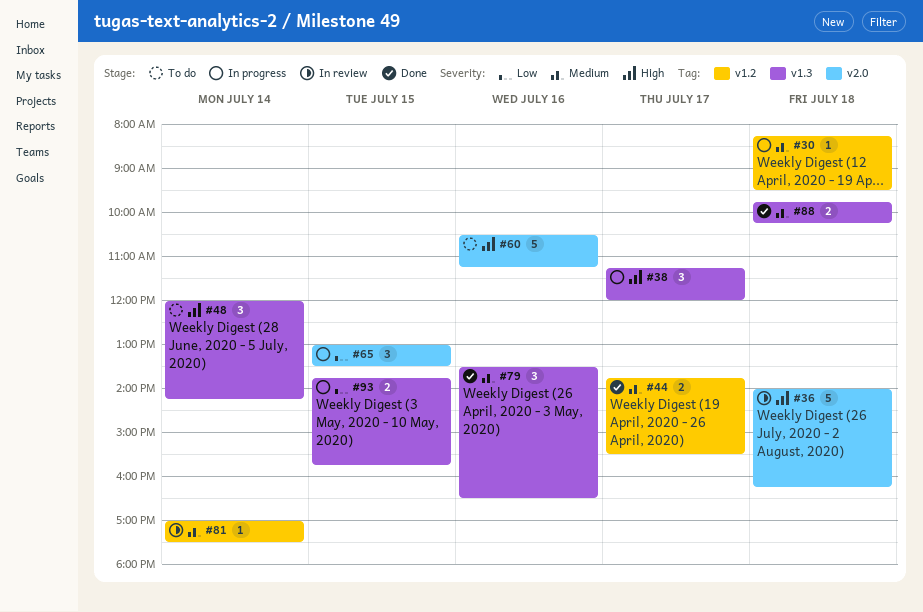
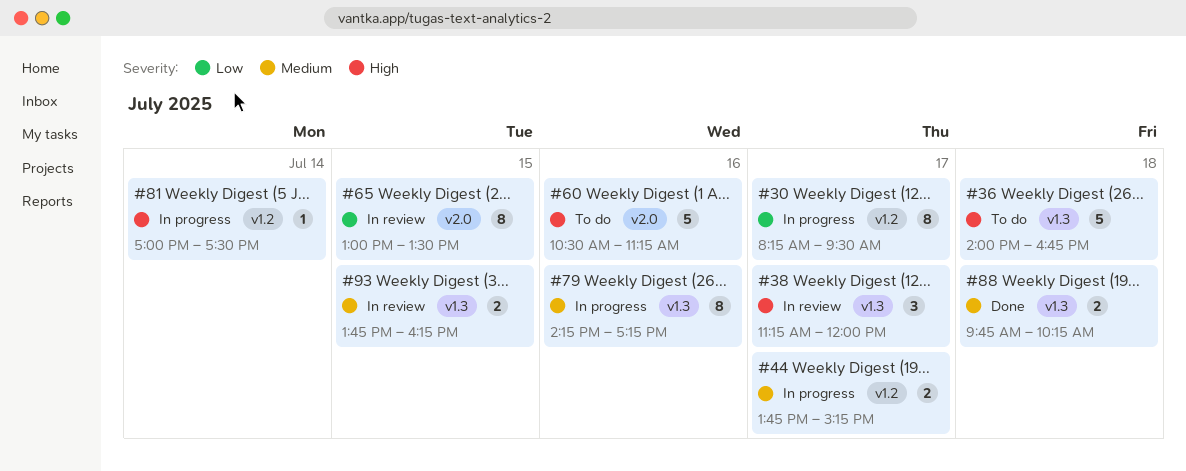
#30, priority: Medium -> Low
#30, estimate: 1 -> 8
#30, day: Jul 18 -> Jul 17
#36, status: In review -> To do
#36, label: v2.0 -> v1.3
#36, ends: 16:15 -> 16:45
#38, status: In progress -> In review
#44, status: Done -> In progress
#44, ends: 15:30 -> 15:15
#48: present -> none
#65, status: In progress -> In review
#65, estimate: 3 -> 8
#79, status: Done -> In progress
#79, estimate: 3 -> 8
#79, begins: 13:30 -> 14:15
#79, ends: 16:30 -> 17:15
#81, status: In review -> In progress
#81, priority: Medium -> High
#93, status: In progress -> In review
#93, priority: Low -> Medium
#93, ends: 15:45 -> 16:15

